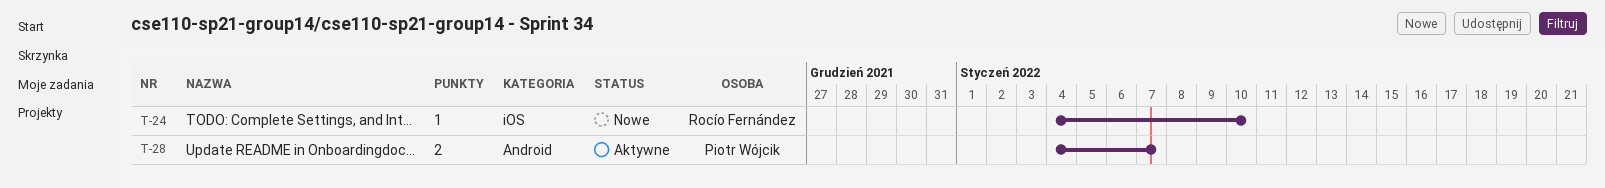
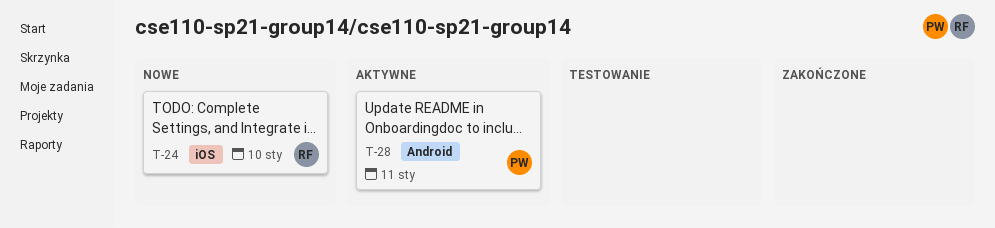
T-28, due: Jan 7 -> Jan 11

